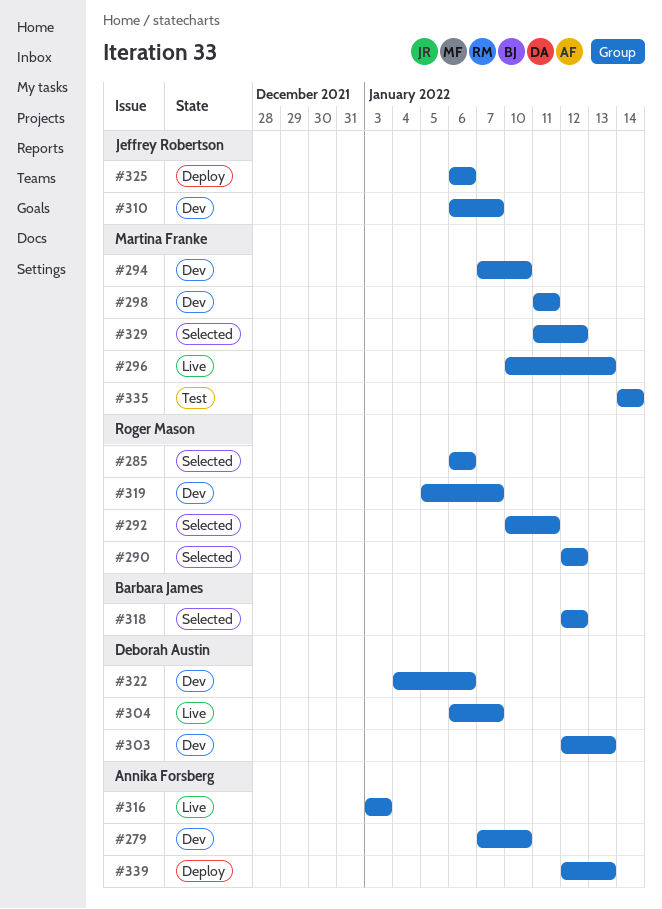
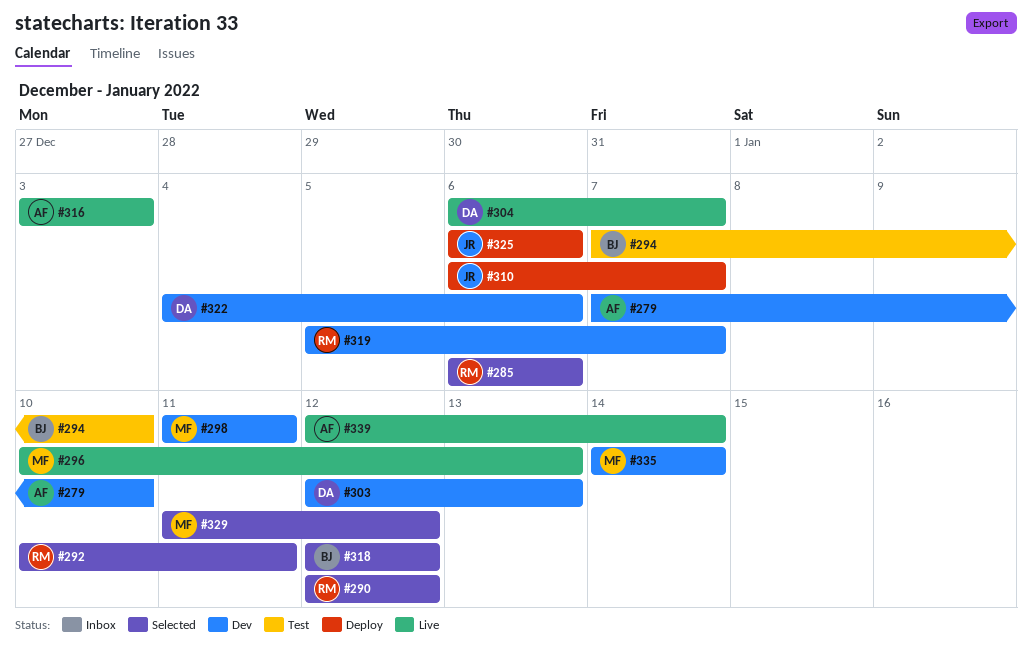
#294, status: Dev -> Test
#294, owner: Martina Franke -> Barbara James
#310, status: Dev -> Deploy
#335, status: Test -> Dev
#339, status: Deploy -> Live
#339, due: Jan 13 -> Jan 14

